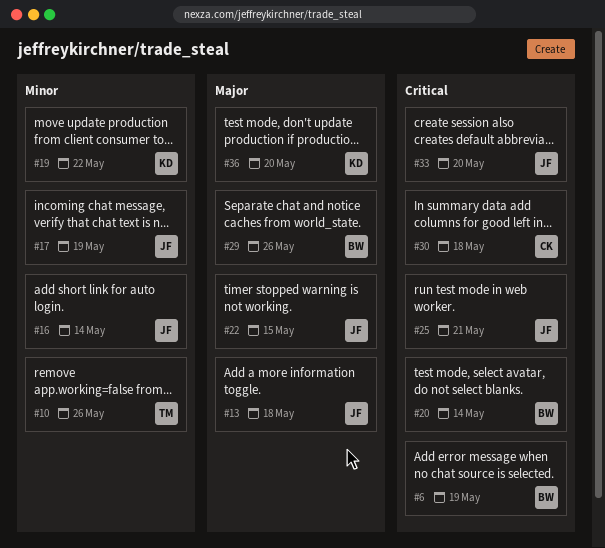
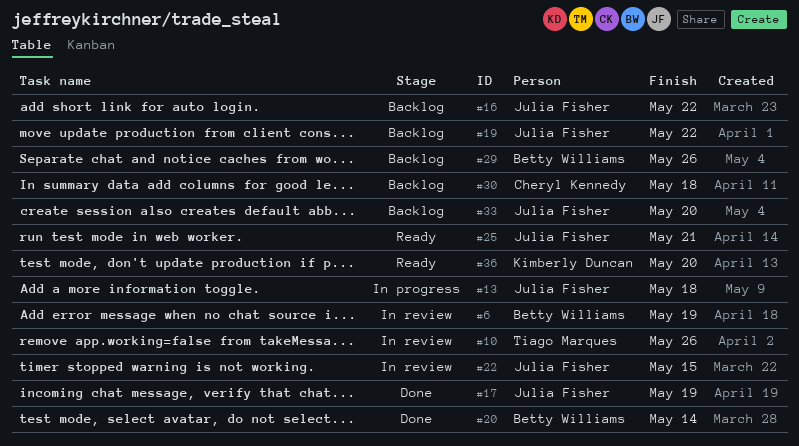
#16, due: May 14 -> May 22
#19, owner: Kimberly Duncan -> Julia Fisher

